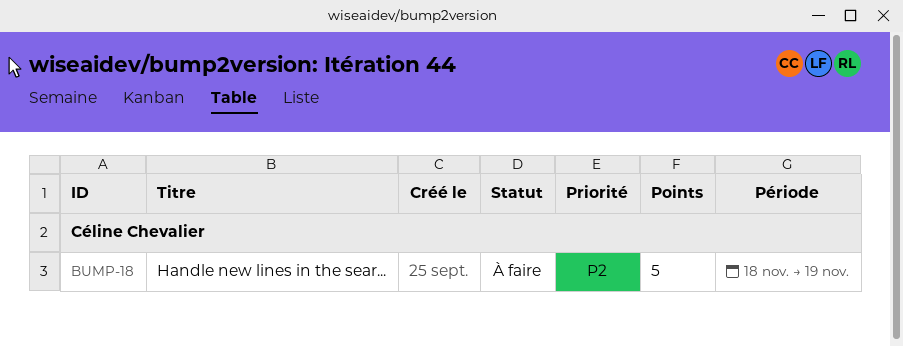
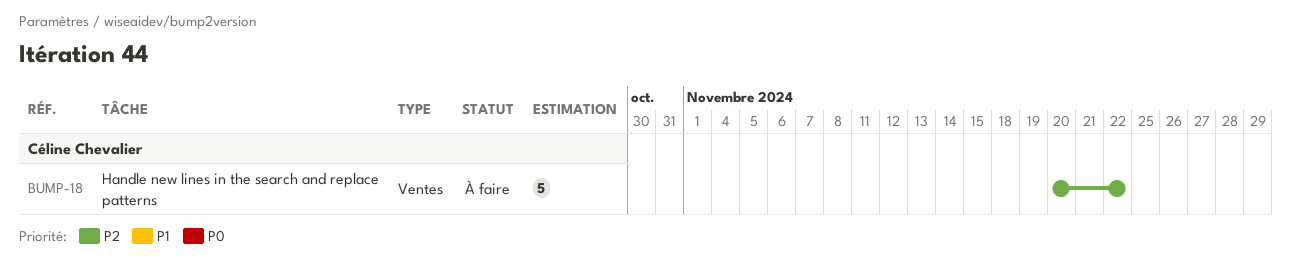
BUMP-18, start: Nov 18 -> Nov 20
BUMP-18, due: Nov 19 -> Nov 22

